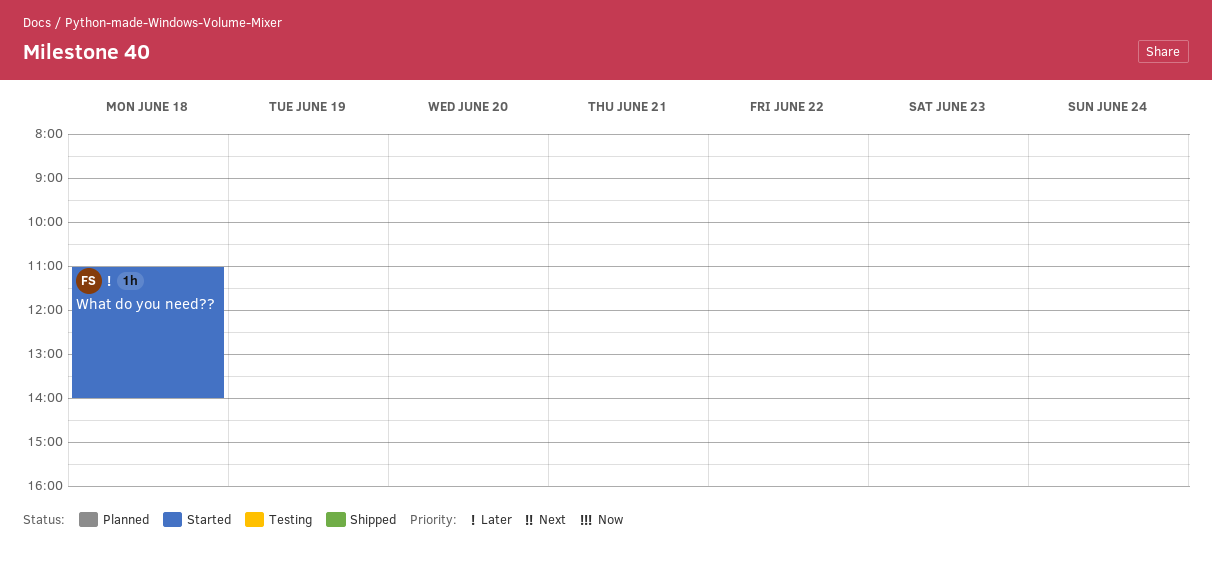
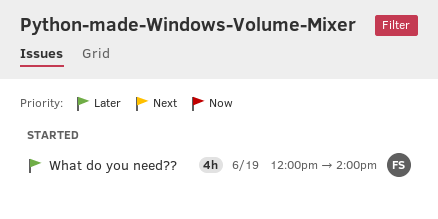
What do you need??, estimate: 1h -> 4h
What do you need??, day: Jun 18 -> Jun 19
What do you need??, begins: 11:00 -> 12:00

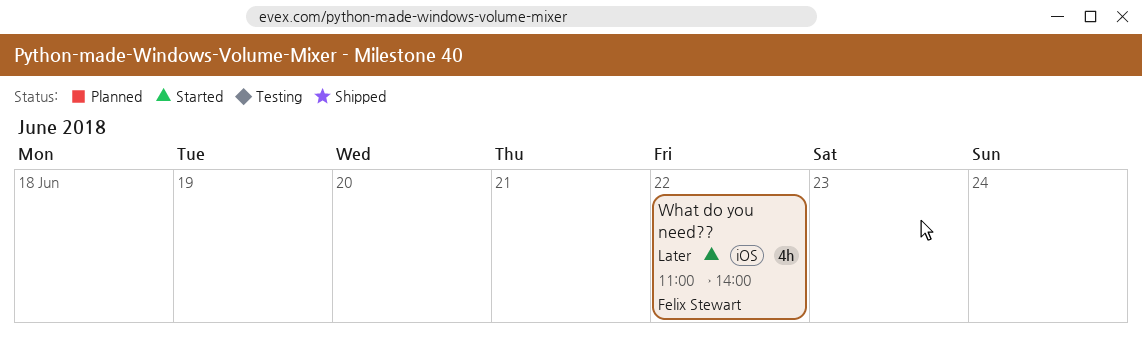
What do you need??, day: Jun 19 -> Jun 22
What do you need??, begins: 12:00 -> 11:00

